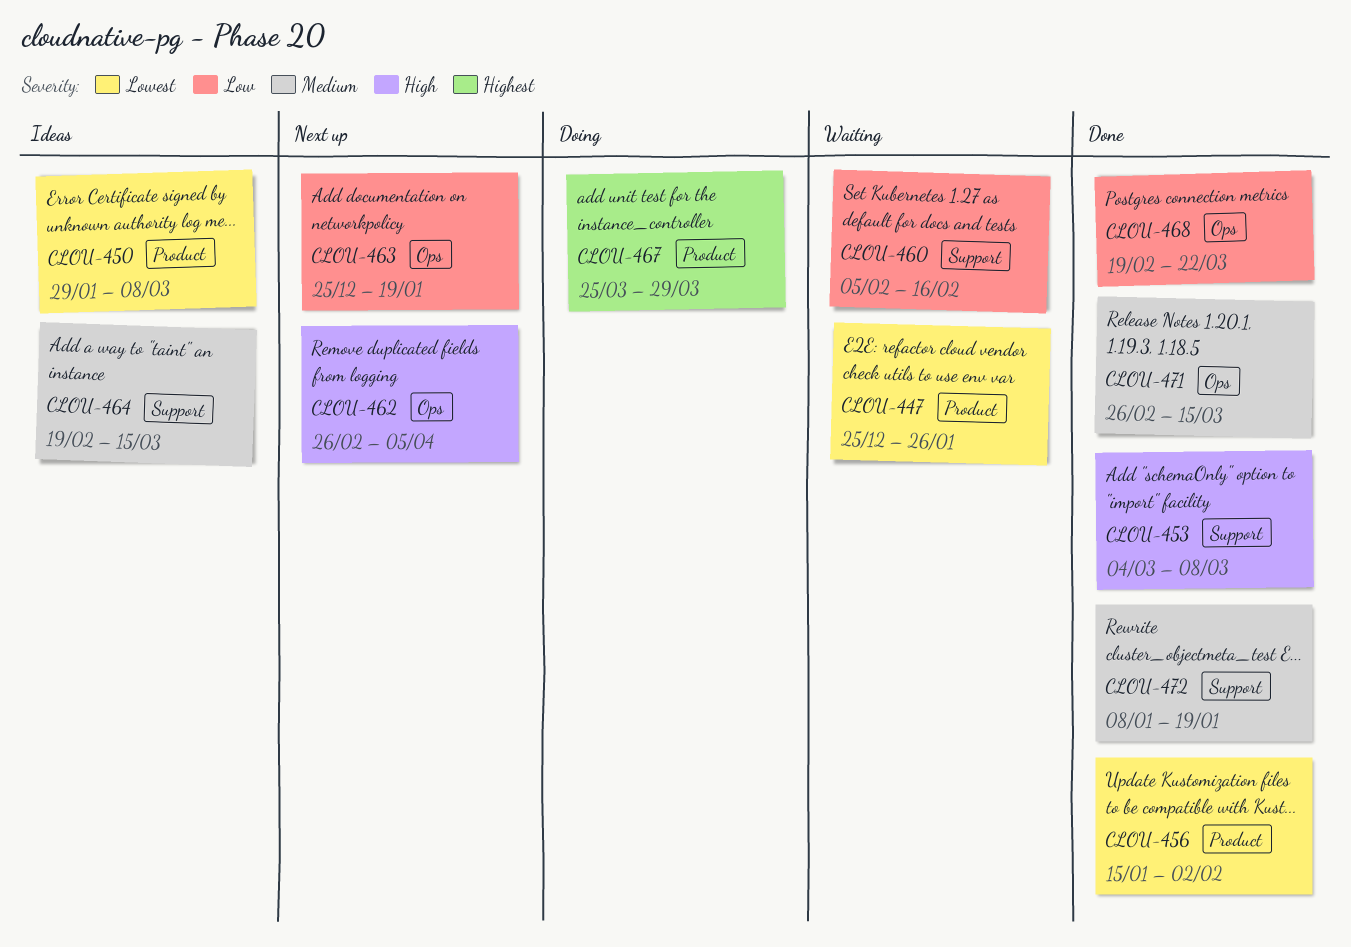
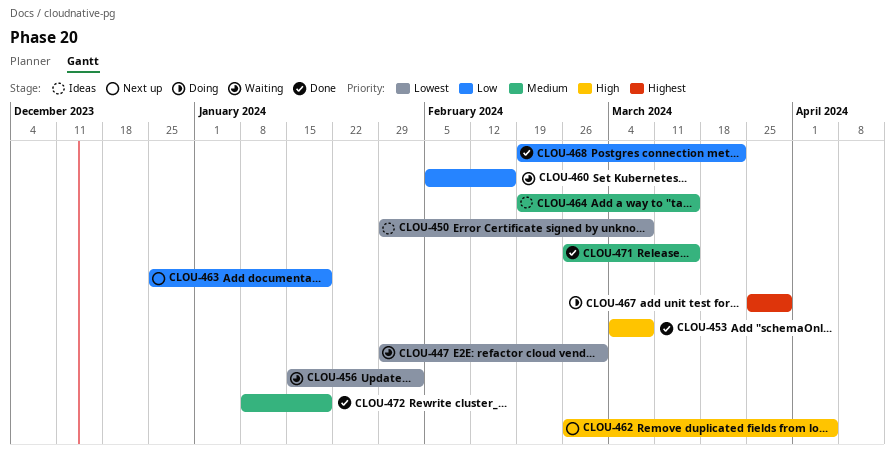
CLOU-447, start: Dec 25 -> Jan 29
CLOU-447, due: Jan 26 -> Mar 1
CLOU-456, status: Done -> Waiting

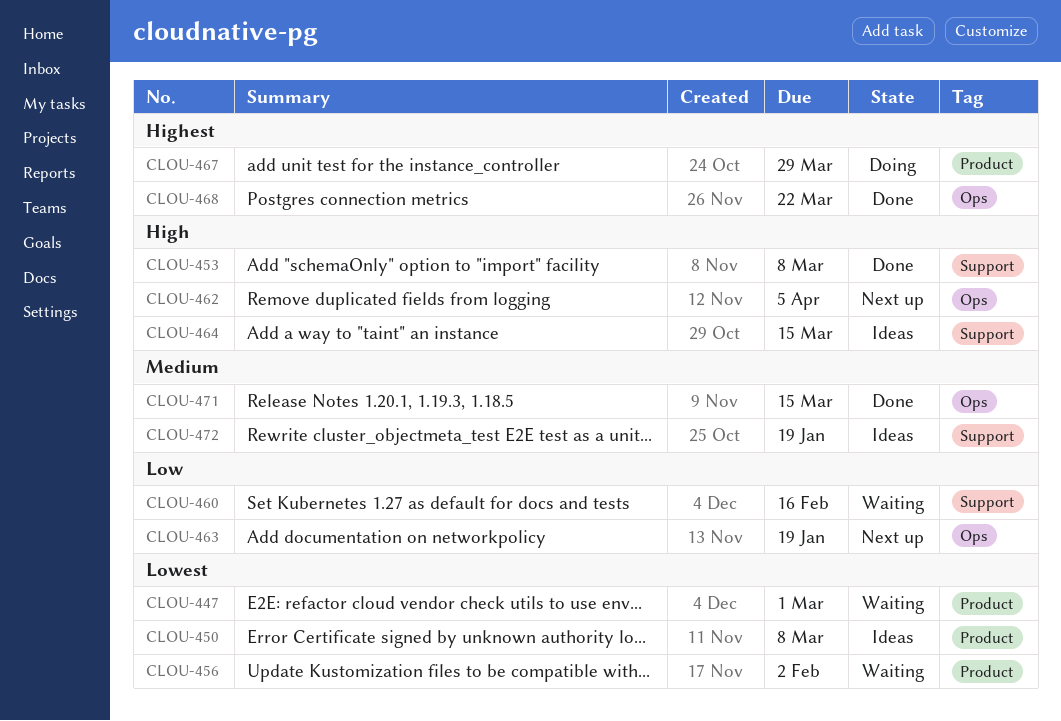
CLOU-464, priority: Medium -> High
CLOU-468, priority: Low -> Highest
CLOU-472, status: Done -> Ideas

